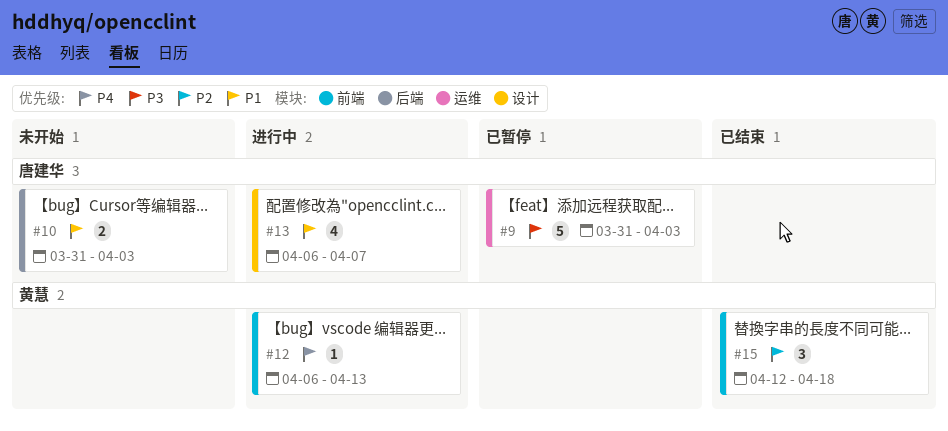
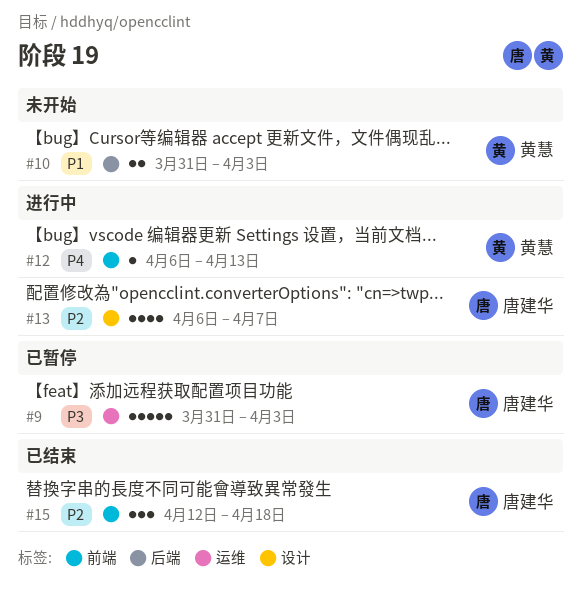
#10, owner: 唐建华 -> 黄慧
#13, priority: P1 -> P2
#15, owner: 黄慧 -> 唐建华

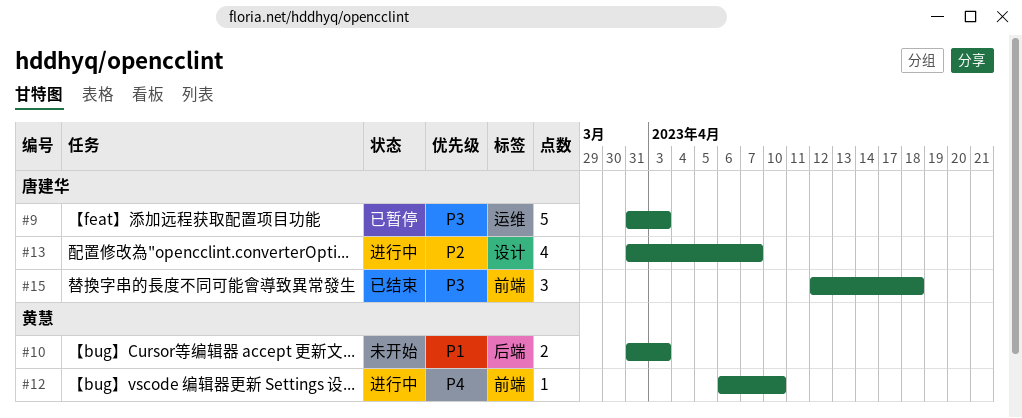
#12, due: Apr 13 -> Apr 10
#13, start: Apr 6 -> Mar 31
#15, priority: P2 -> P3

